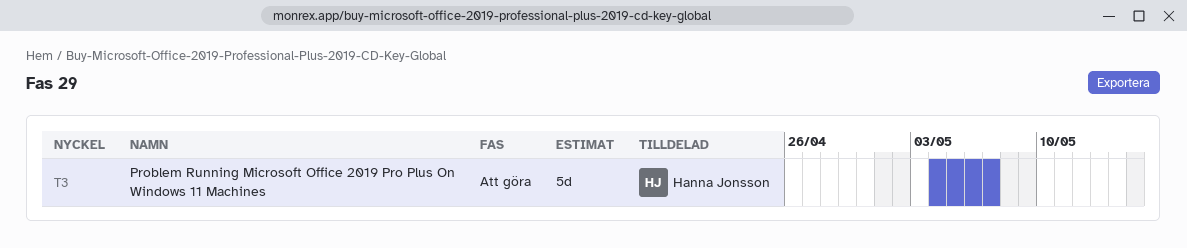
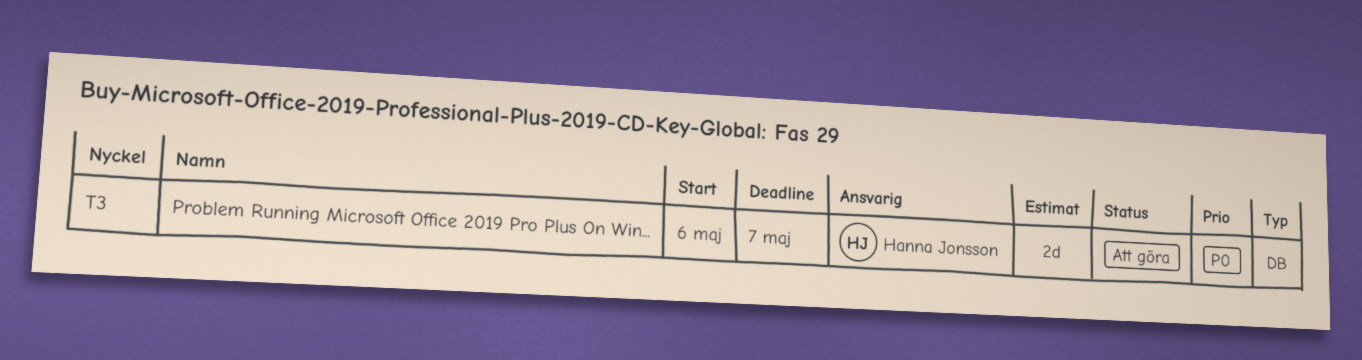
T3, estimate: 5d -> 2d
T3, start: May 4 -> May 6

